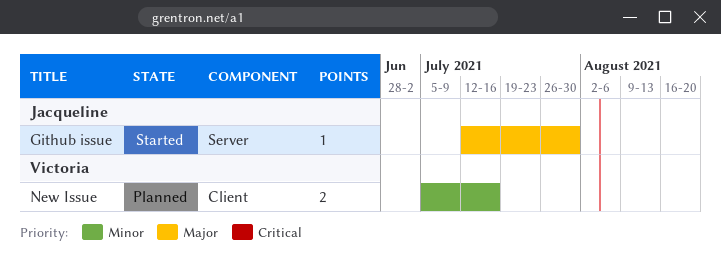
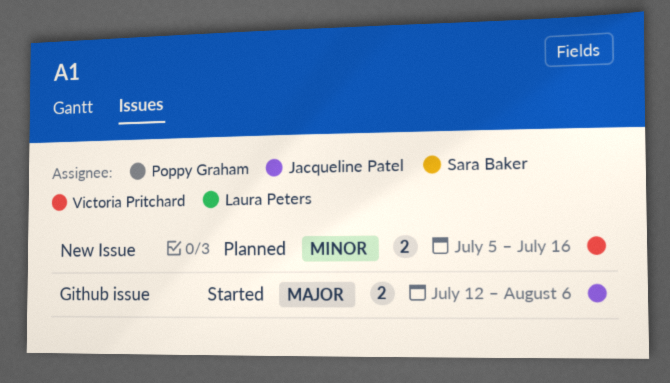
Github issue, estimate: 1 -> 2
Github issue, due: Jul 30 -> Aug 6

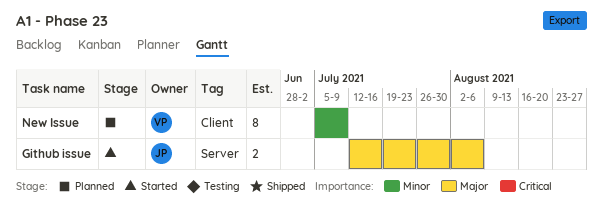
New Issue, estimate: 2 -> 8
New Issue, due: Jul 16 -> Jul 9

